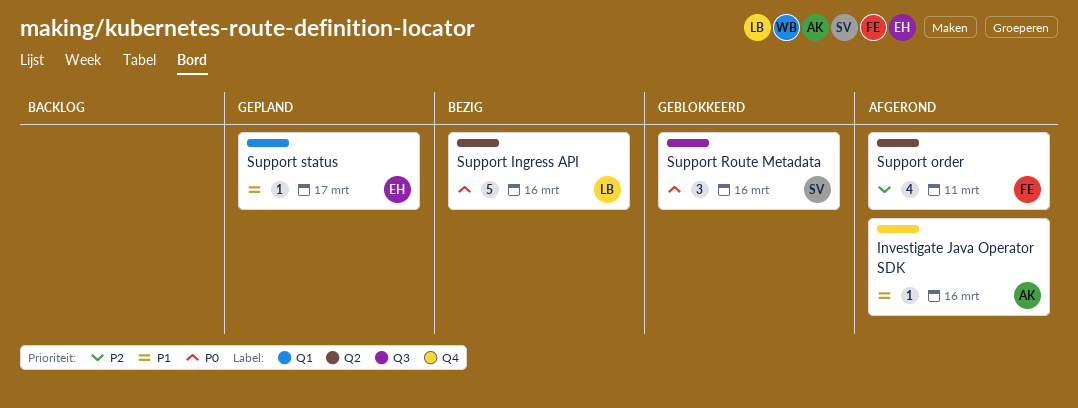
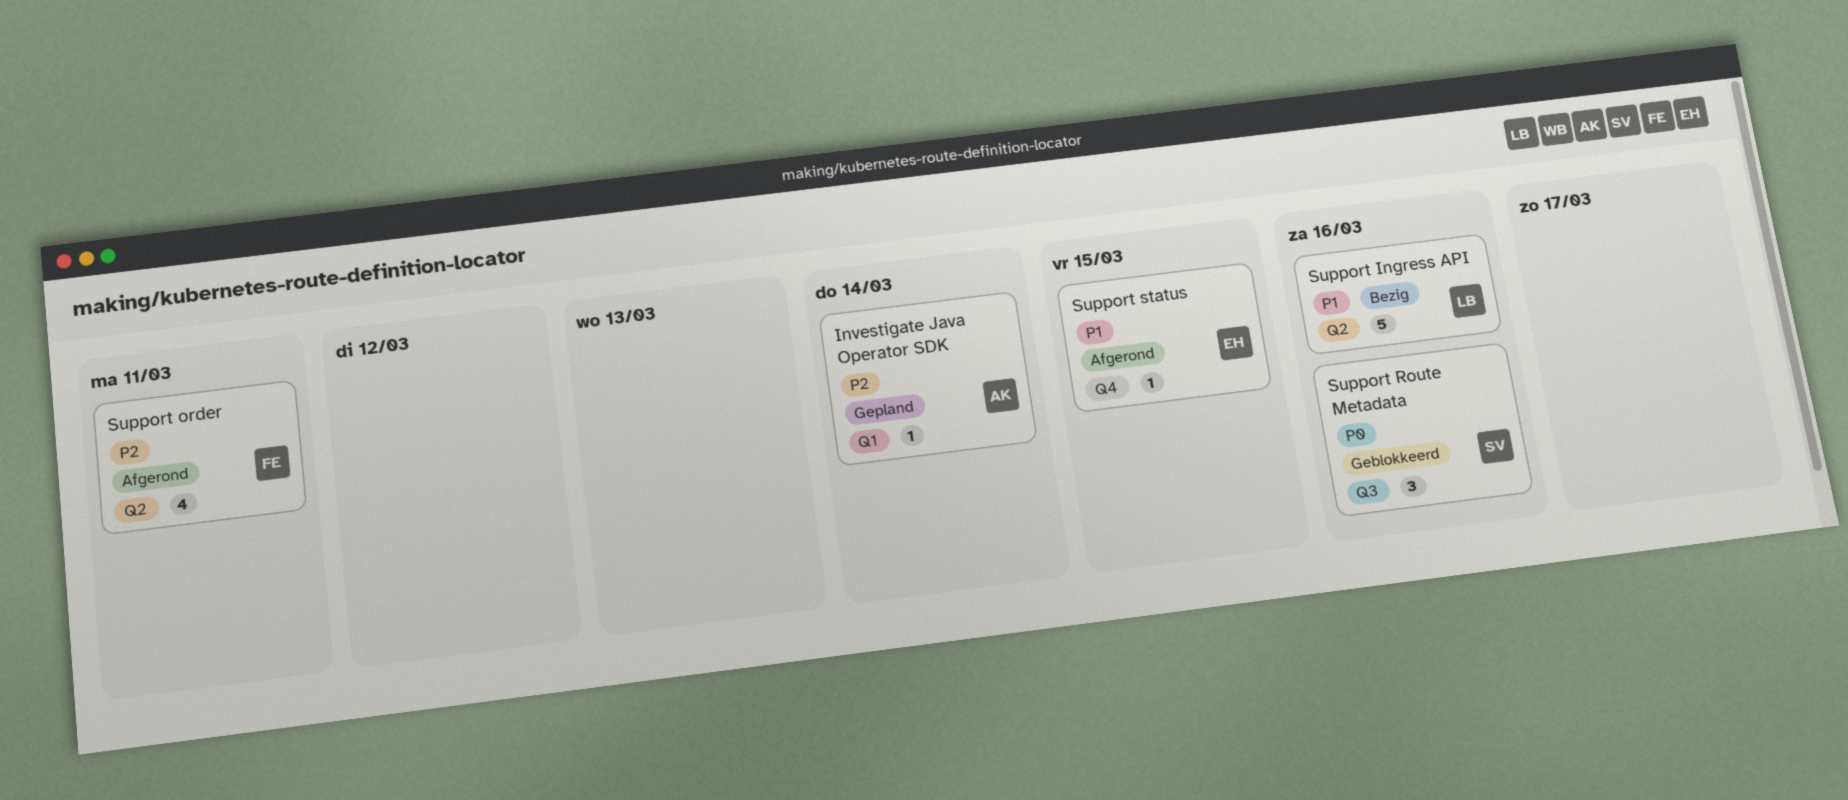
Investigate Java Operator SDK, status: Afgerond -> Gepland
Investigate Java Operator SDK, priority: P1 -> P2
Investigate Java Operator SDK, label: Q4 -> Q1
Investigate Java Operator SDK, due: Mar 16 -> Mar 14
Support Ingress API, priority: P0 -> P1
Support status, status: Gepland -> Afgerond
Support status, label: Q1 -> Q4
Support status, due: Mar 17 -> Mar 15

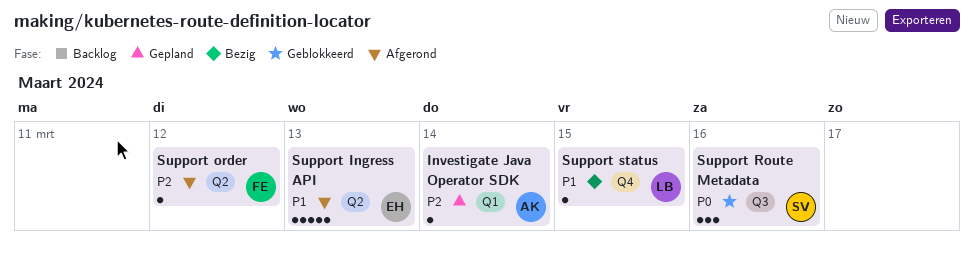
Support Ingress API, status: Bezig -> Afgerond
Support Ingress API, owner: LB -> EH
Support Ingress API, due: Mar 16 -> Mar 13
Support order, estimate: 4 -> 1
Support order, due: Mar 11 -> Mar 12
Support status, status: Afgerond -> Bezig
Support status, owner: EH -> LB

